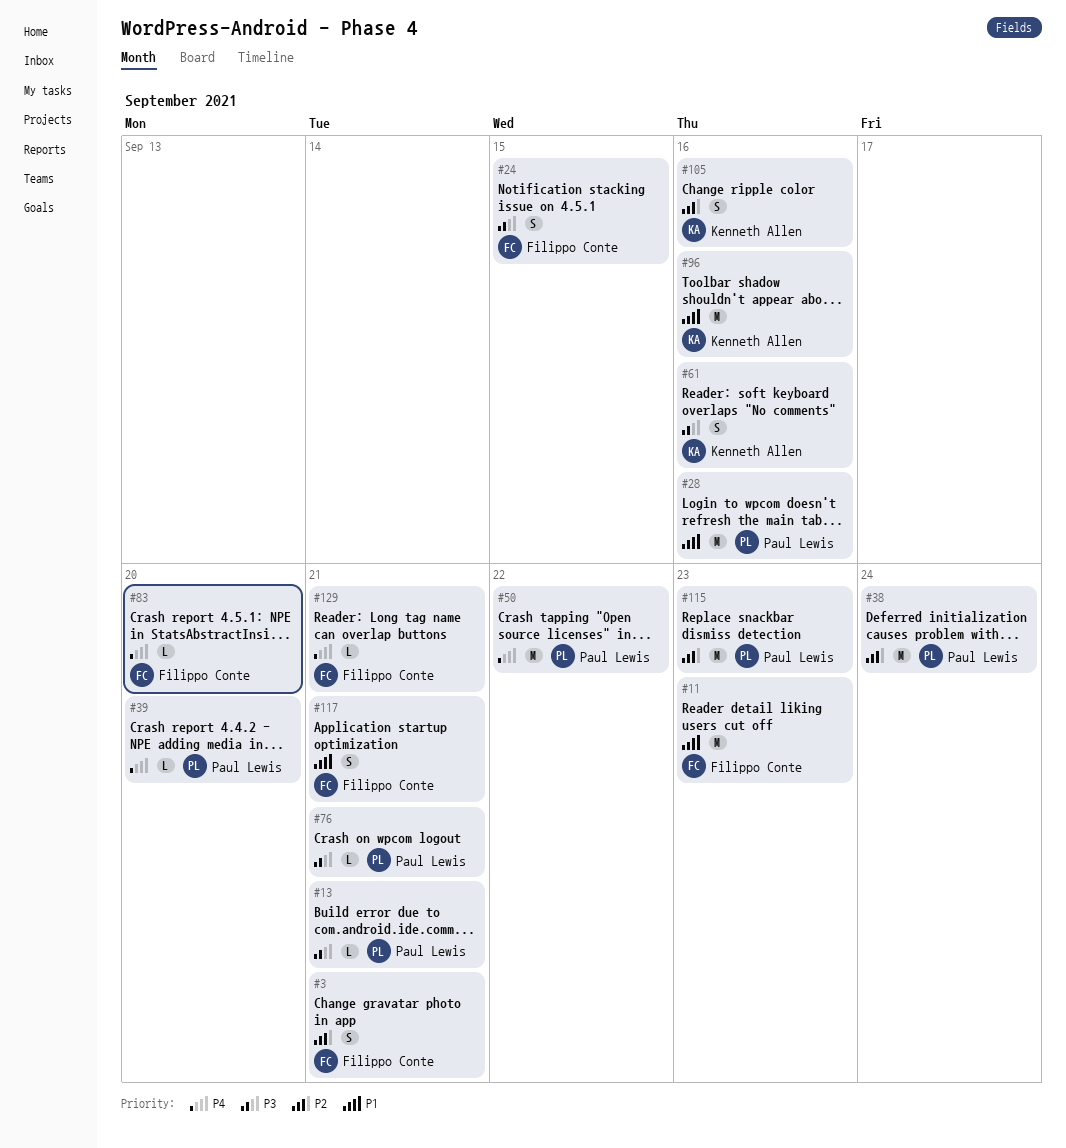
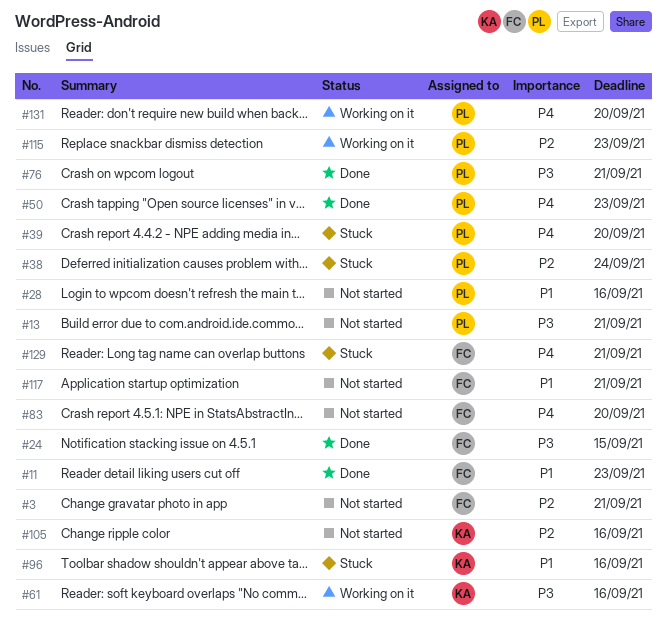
#50, due: Sep 22 -> Sep 23
#131: none -> present

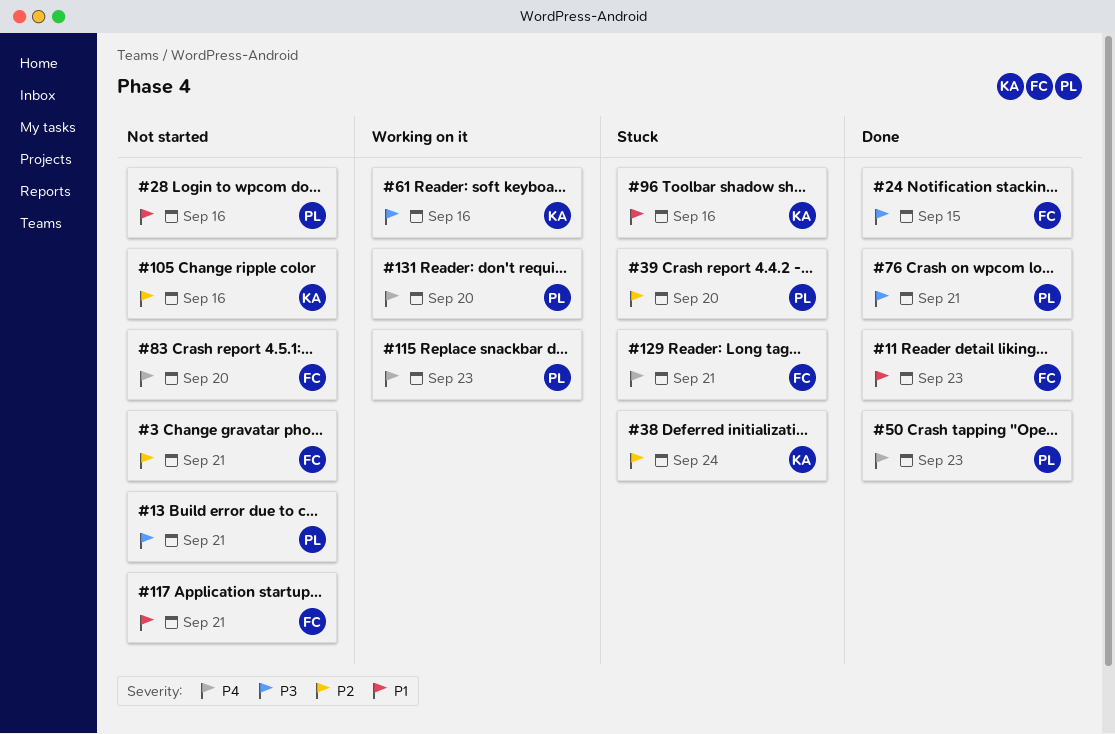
#38, owner: PL -> KA
#39, priority: P4 -> P2
#115, priority: P2 -> P4

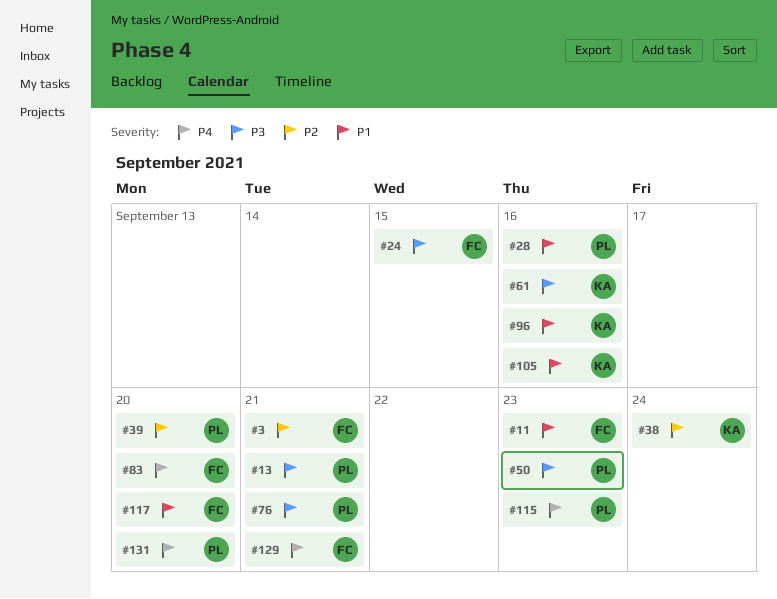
#50, priority: P4 -> P3
#105, priority: P2 -> P1
#117, due: Sep 21 -> Sep 20

